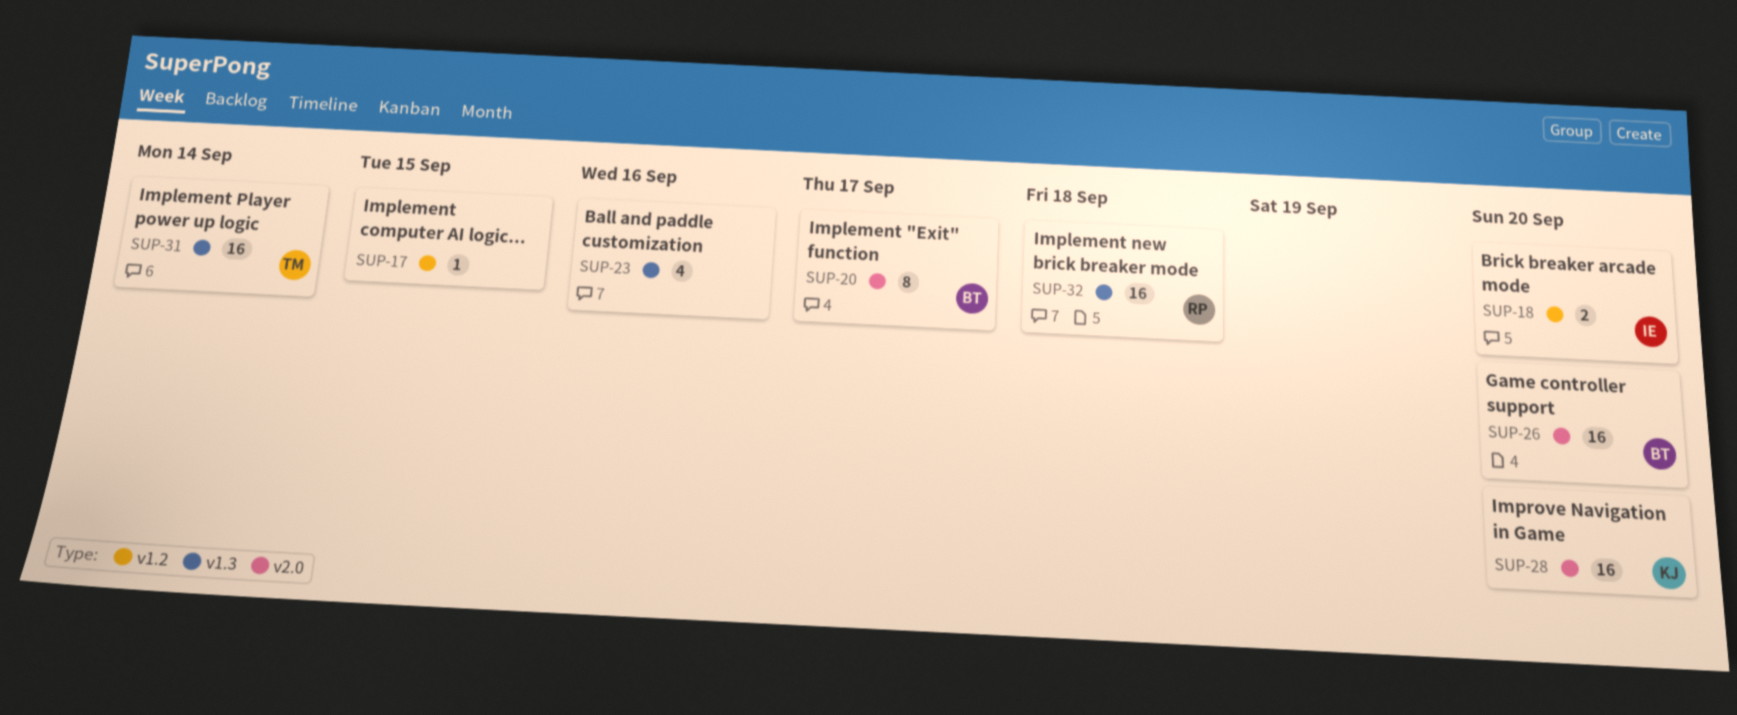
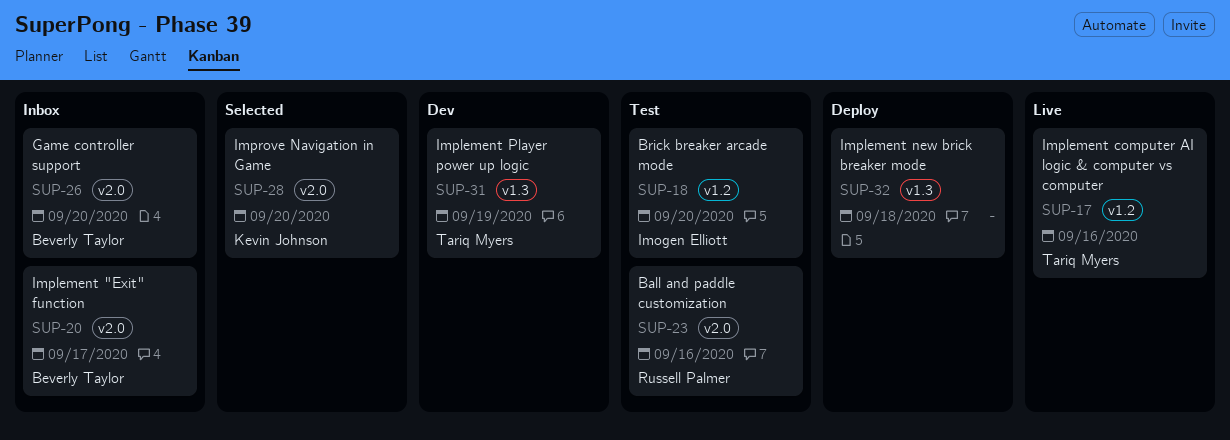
SUP-17, owner: none -> Tariq Myers
SUP-17, due: Sep 15 -> Sep 16
SUP-23, owner: none -> Russell Palmer
SUP-23, label: v1.3 -> v2.0
SUP-31, due: Sep 14 -> Sep 19
SUP-32, owner: Russell Palmer -> none

